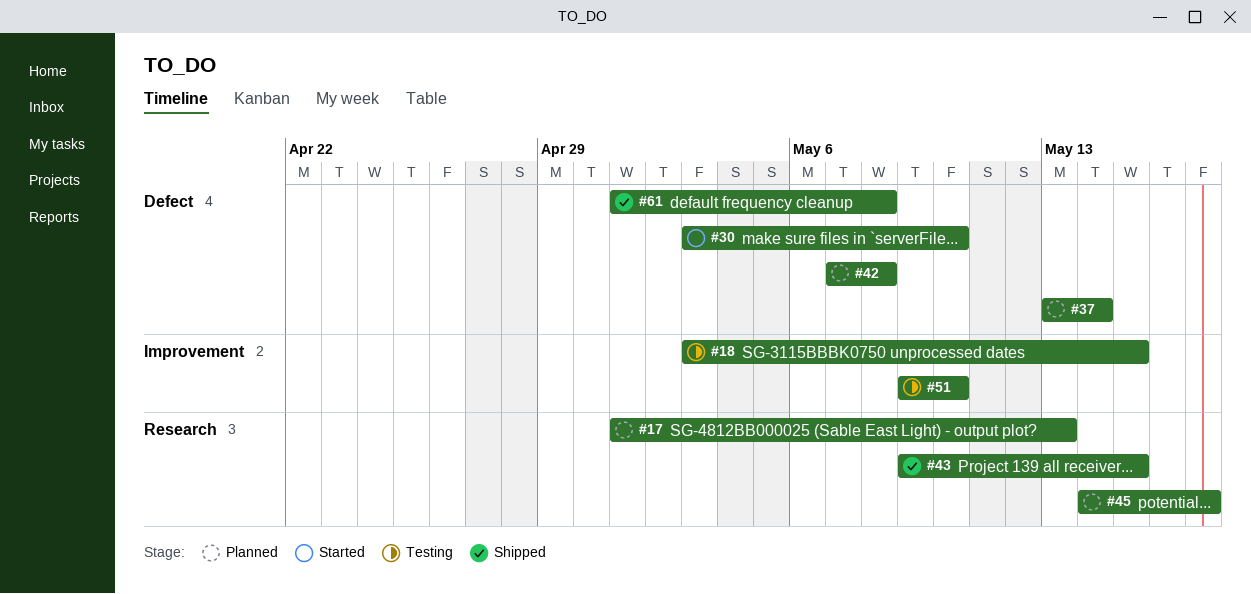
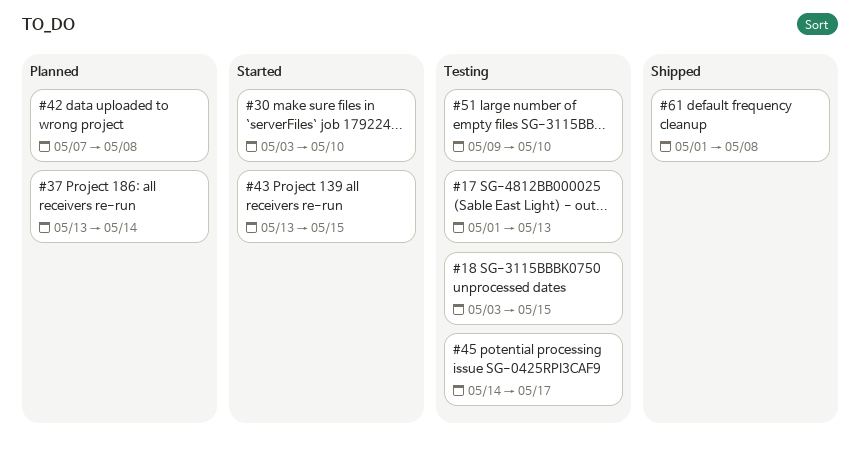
#17, status: Planned -> Testing
#43, status: Shipped -> Started
#43, start: May 9 -> May 13
#45, status: Planned -> Testing

